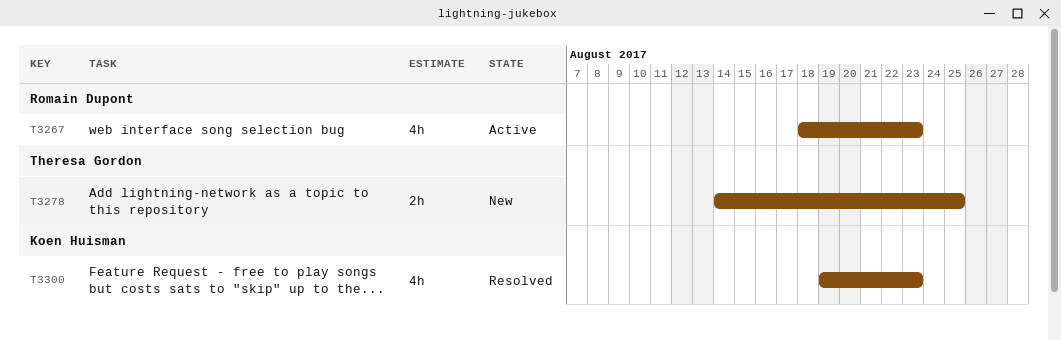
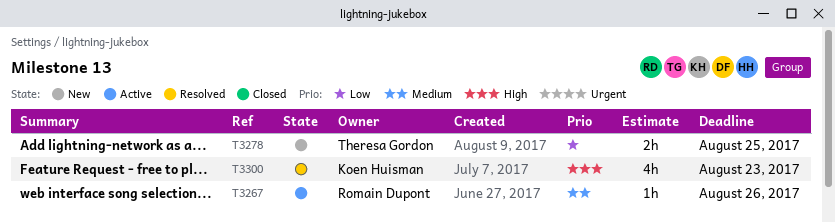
T3267, estimate: 4h -> 1h
T3267, due: Aug 23 -> Aug 26

